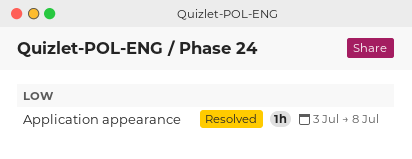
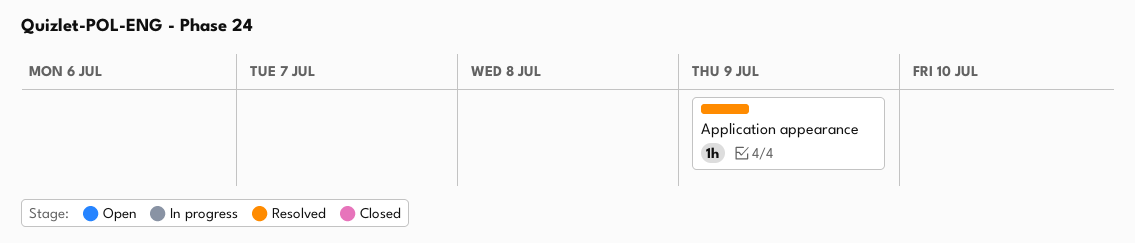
Application appearance, due: Jul 8 -> Jul 9

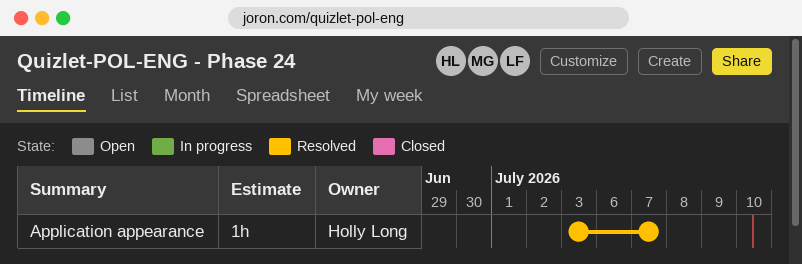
Application appearance, due: Jul 9 -> Jul 7

